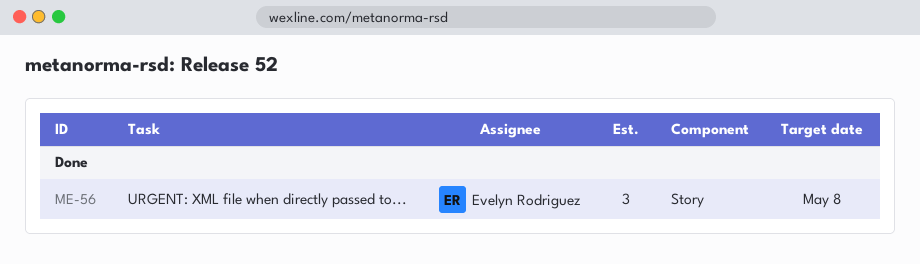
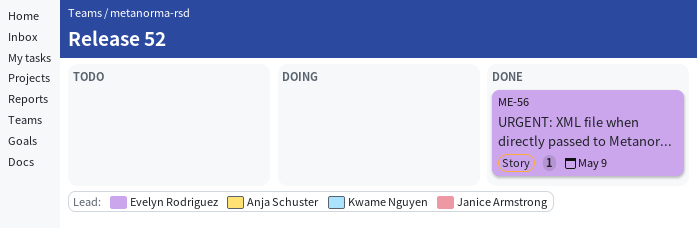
ME-56, estimate: 3 -> 1
ME-56, due: May 8 -> May 9

